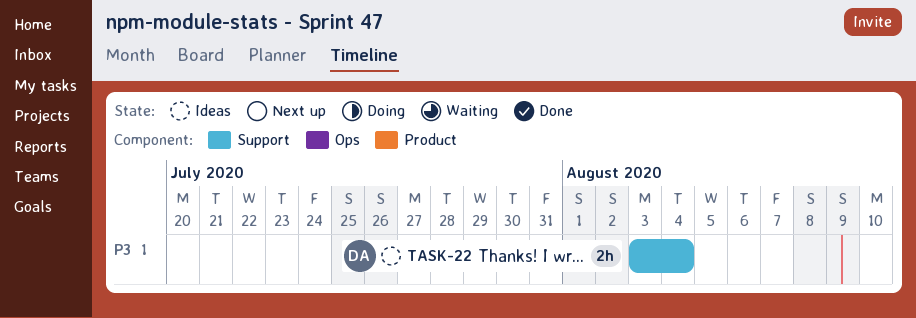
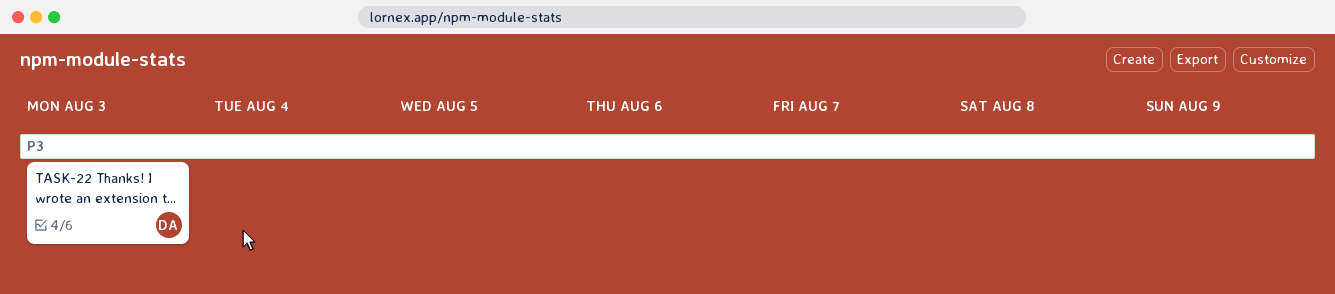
TASK-22, due: Aug 4 -> Aug 3

